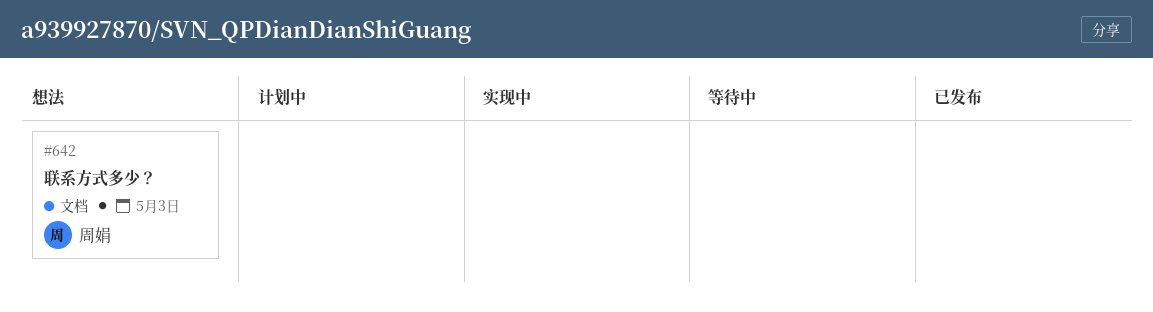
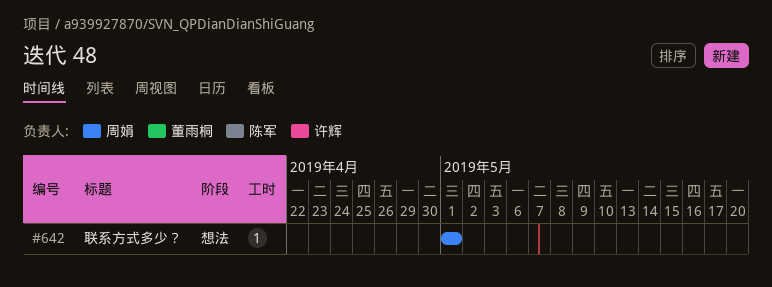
#642, due: May 3 -> May 1

